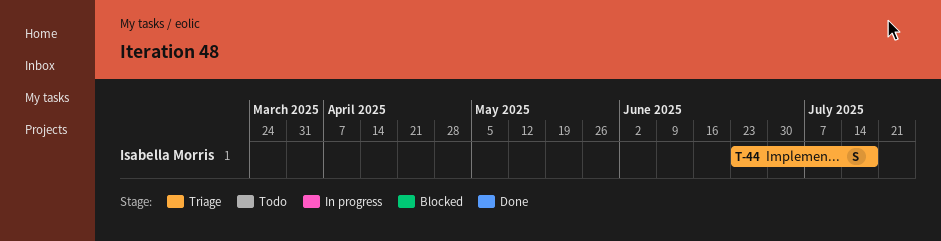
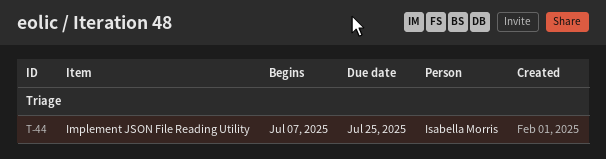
T-44, start: Jun 23 -> Jul 7
T-44, due: Jul 18 -> Jul 25

